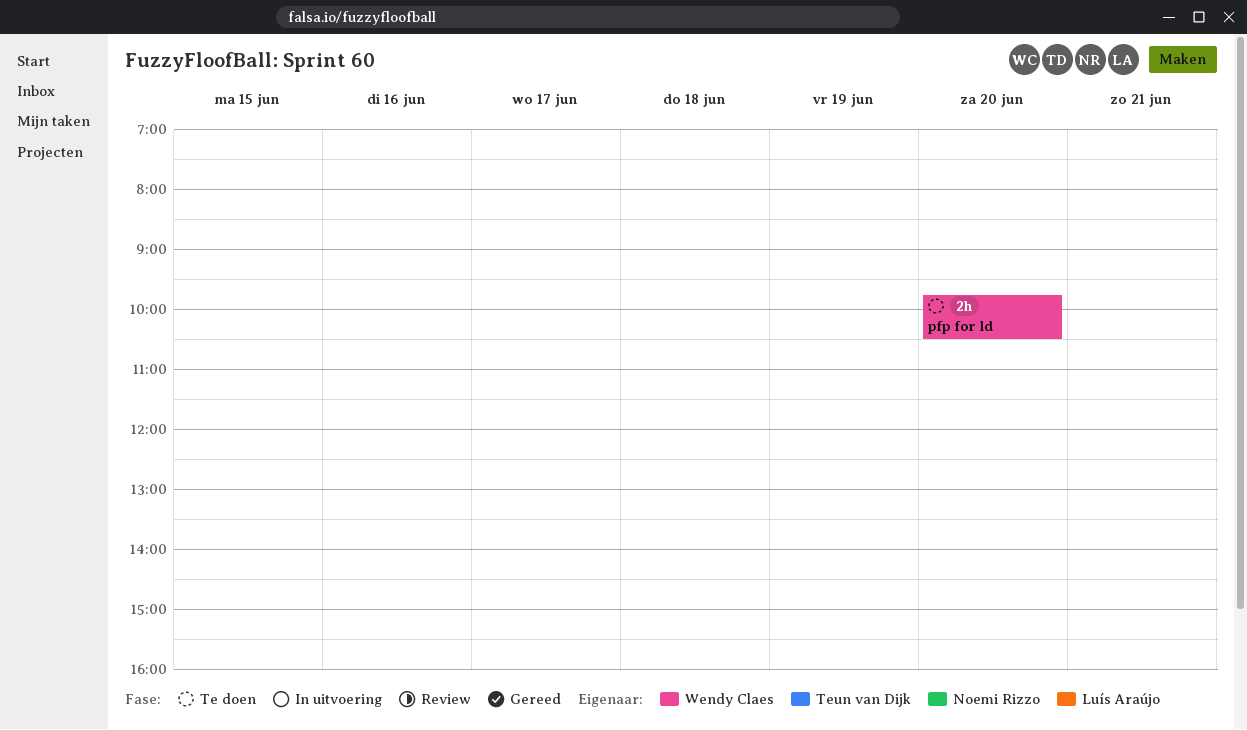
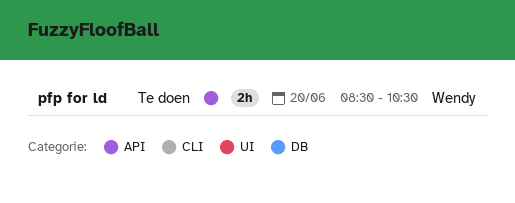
pfp for ld, begins: 09:45 -> 08:30

